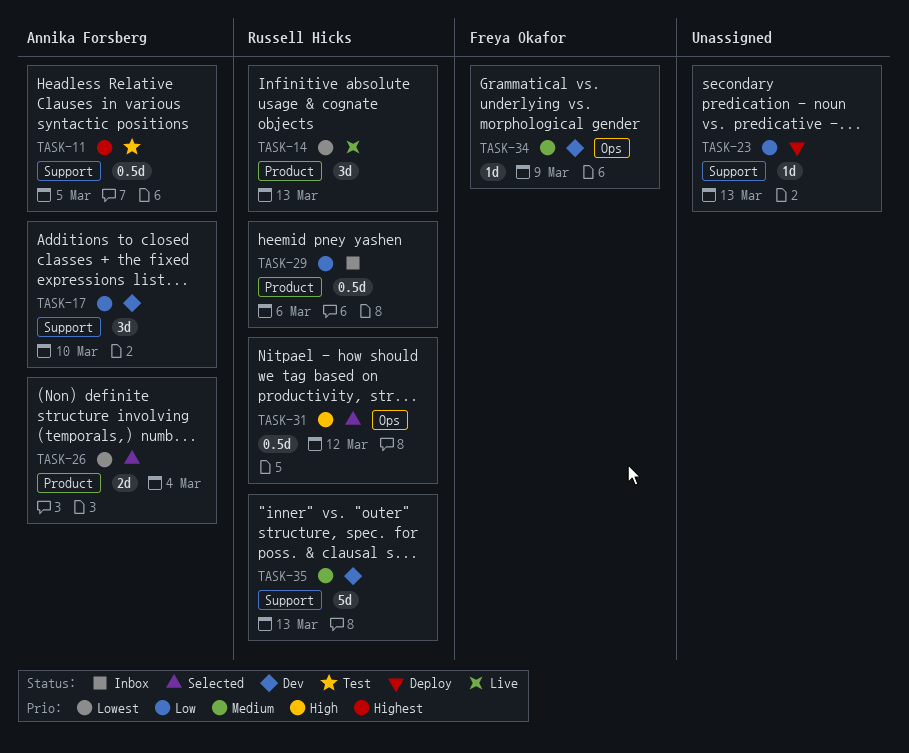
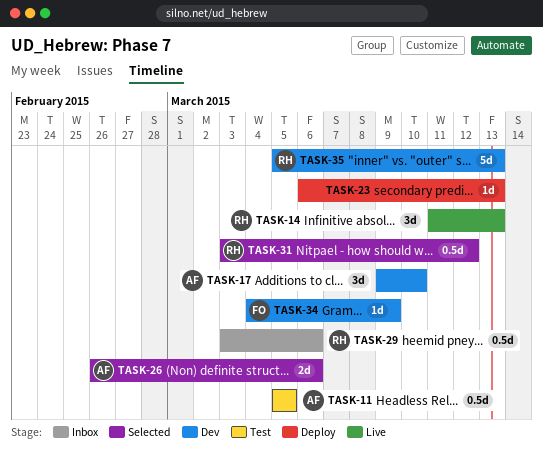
TASK-26, due: Mar 4 -> Mar 6

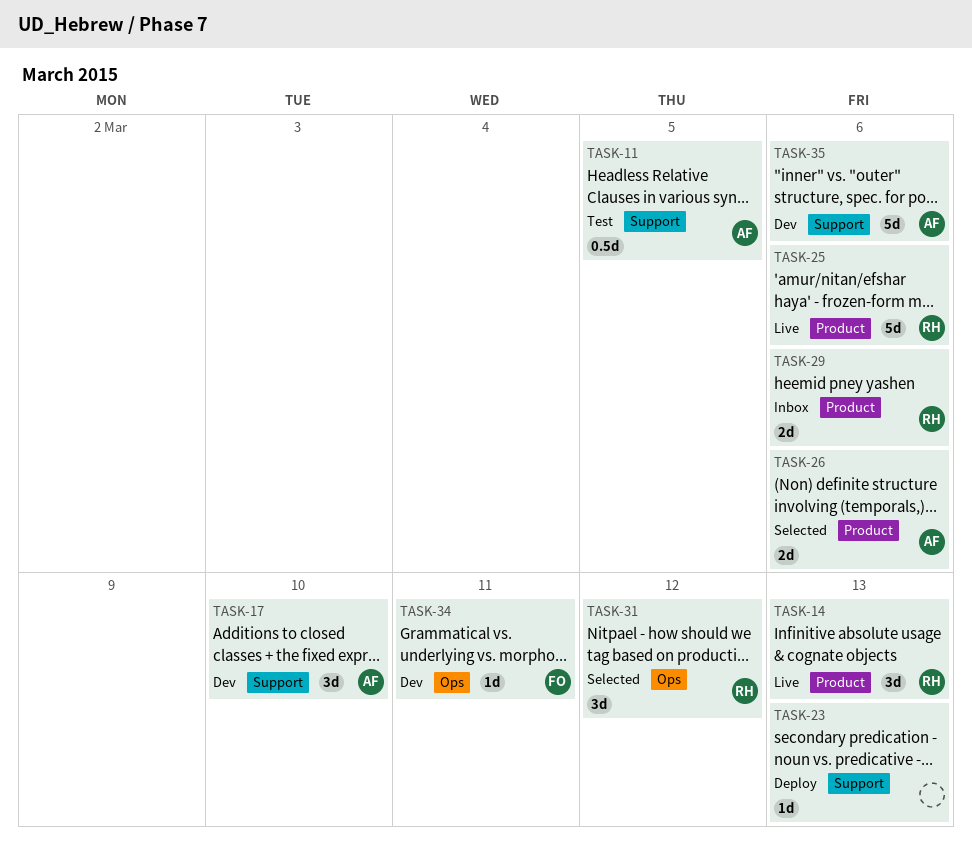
TASK-25: none -> present
TASK-29, estimate: 0.5d -> 2d
TASK-31, estimate: 0.5d -> 3d
TASK-34, due: Mar 9 -> Mar 11
TASK-35, owner: RH -> AF
TASK-35, due: Mar 13 -> Mar 6

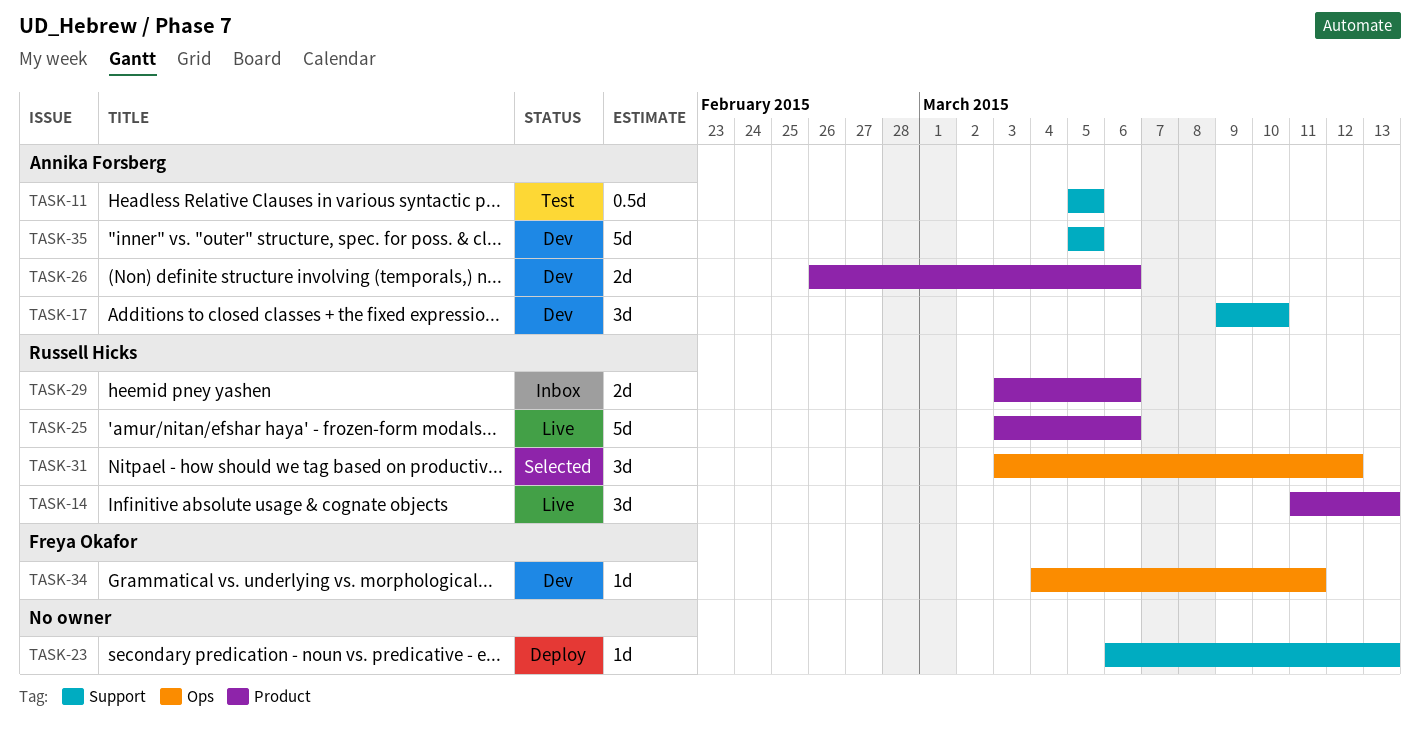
TASK-26, status: Selected -> Dev
TASK-35, due: Mar 6 -> Mar 5

